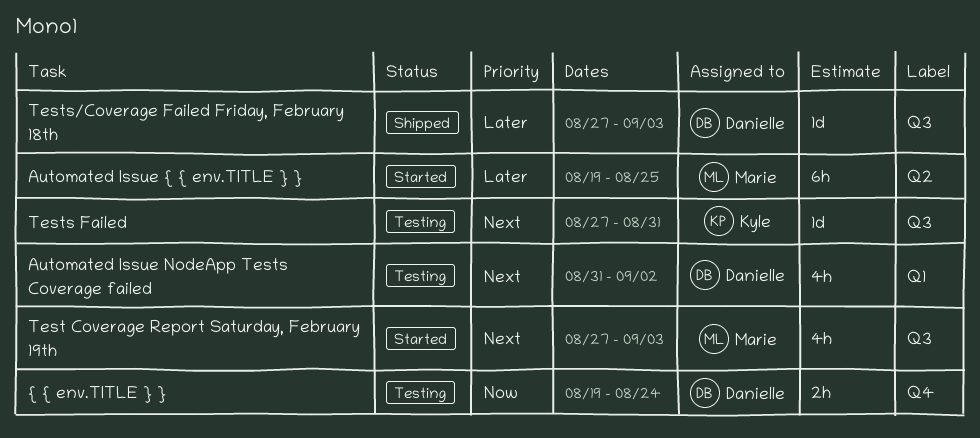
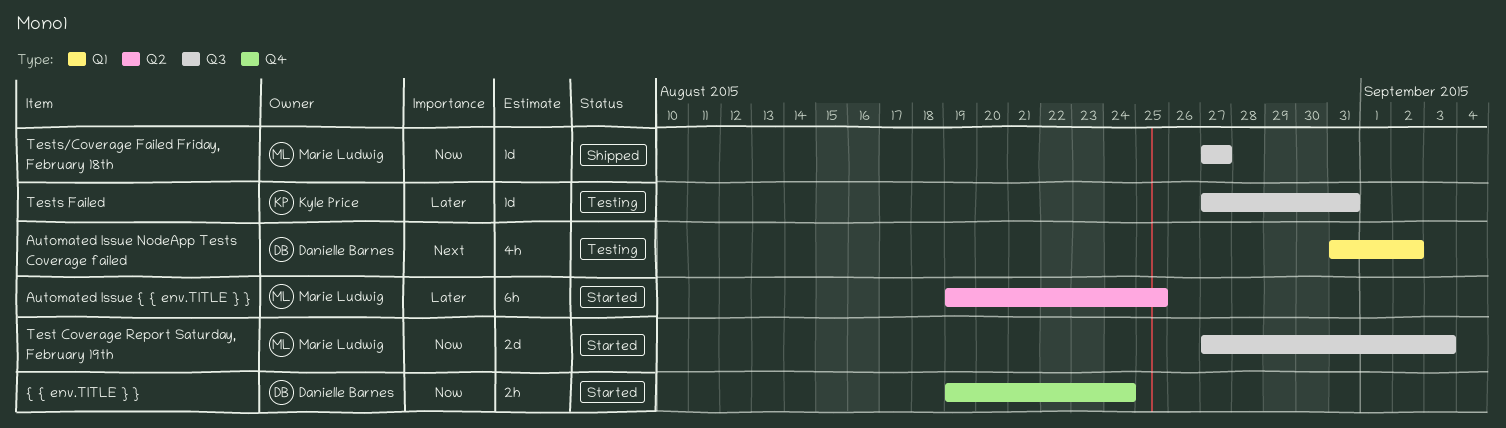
Test Coverage Report Saturday, February 19th, priority: Next -> Now
Test Coverage Report Saturday, February 19th, estimate: 4h -> 2d
Tests Failed, priority: Next -> Later
Tests/Coverage Failed Friday, February 18th, owner: Danielle Barnes -> Marie Ludwig
Tests/Coverage Failed Friday, February 18th, priority: Later -> Now
Tests/Coverage Failed Friday, February 18th, due: Sep 3 -> Aug 27
{ { env.TITLE } }, status: Testing -> Started

